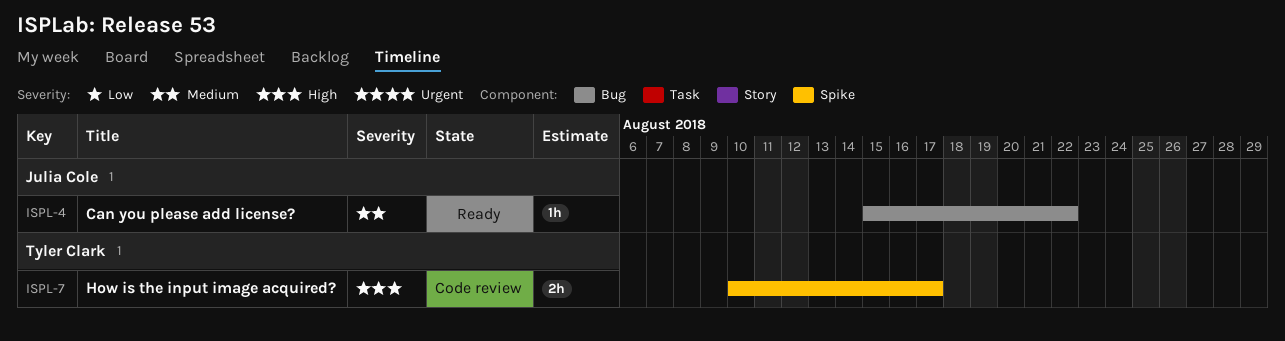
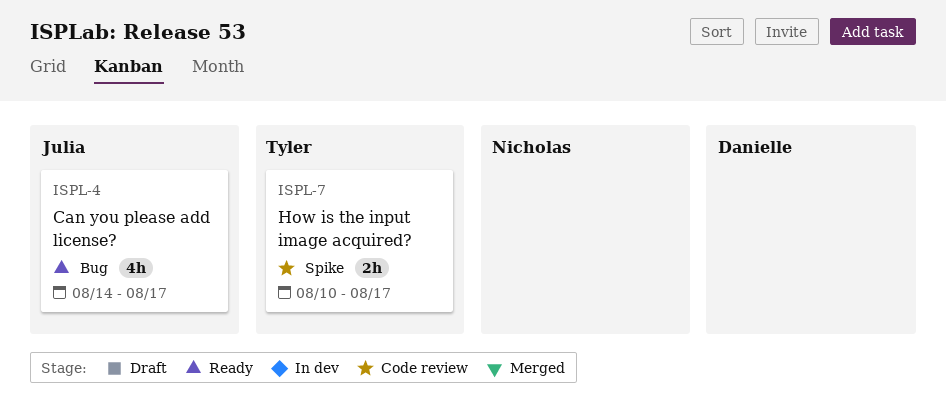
ISPL-4, estimate: 1h -> 4h
ISPL-4, start: Aug 15 -> Aug 14
ISPL-4, due: Aug 22 -> Aug 17

